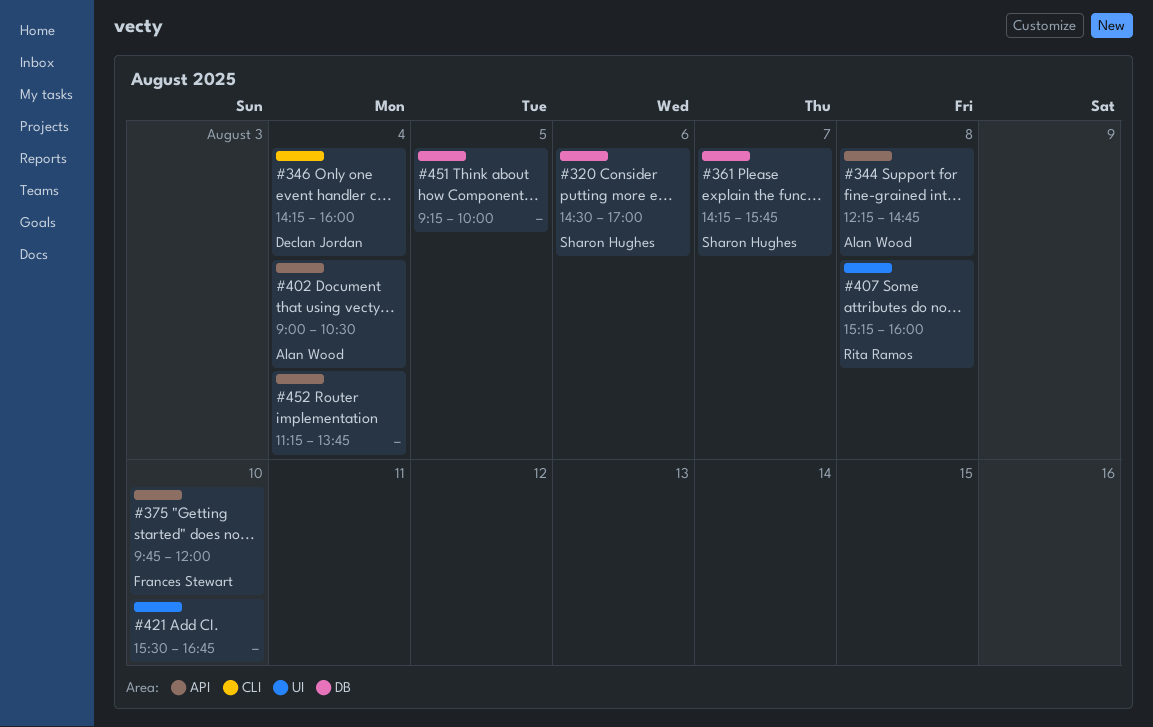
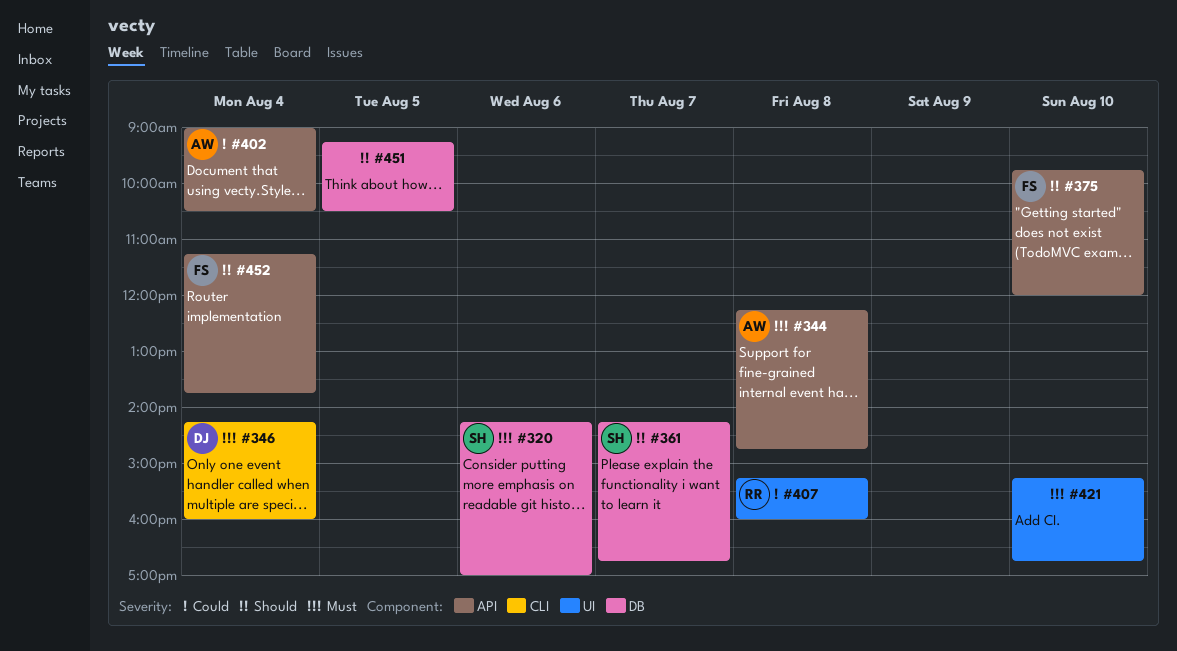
#320, begins: 14:30 -> 14:15
#361, ends: 15:45 -> 16:45
#421, begins: 15:30 -> 15:15
#451, ends: 10:00 -> 10:30
#452, owner: none -> Frances Stewart

